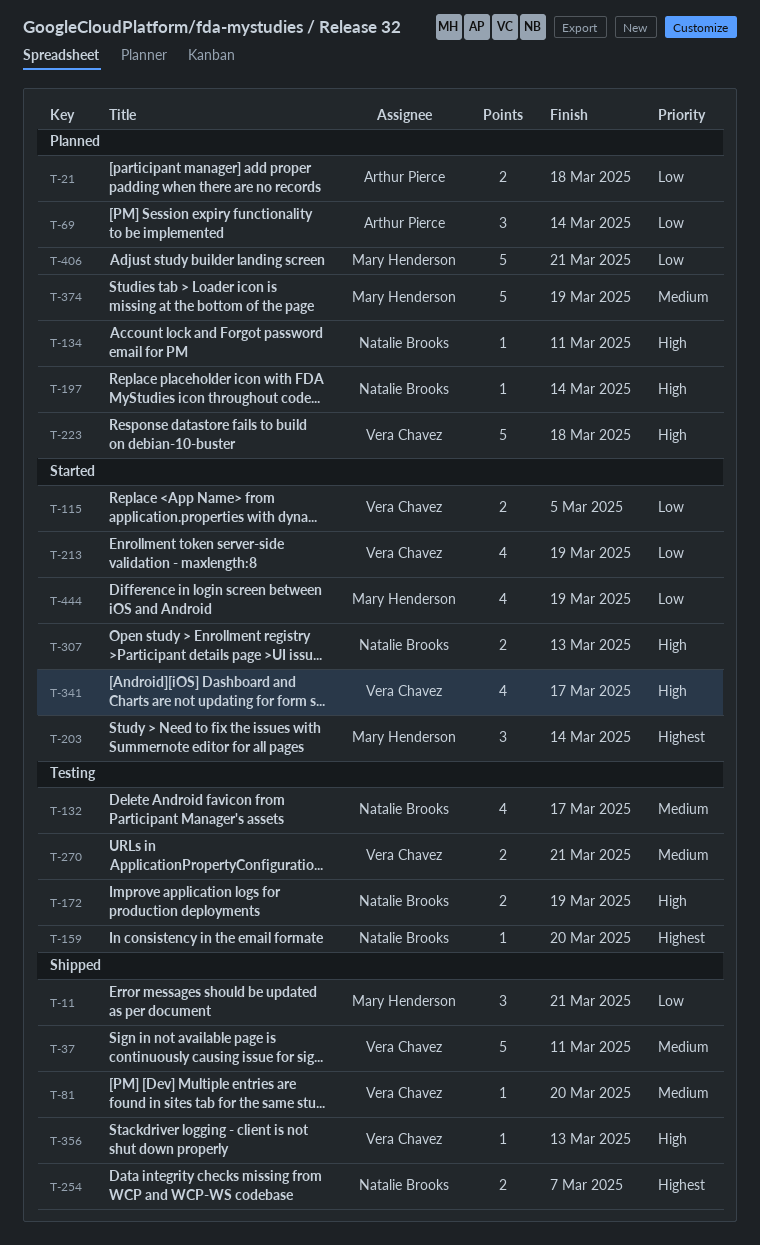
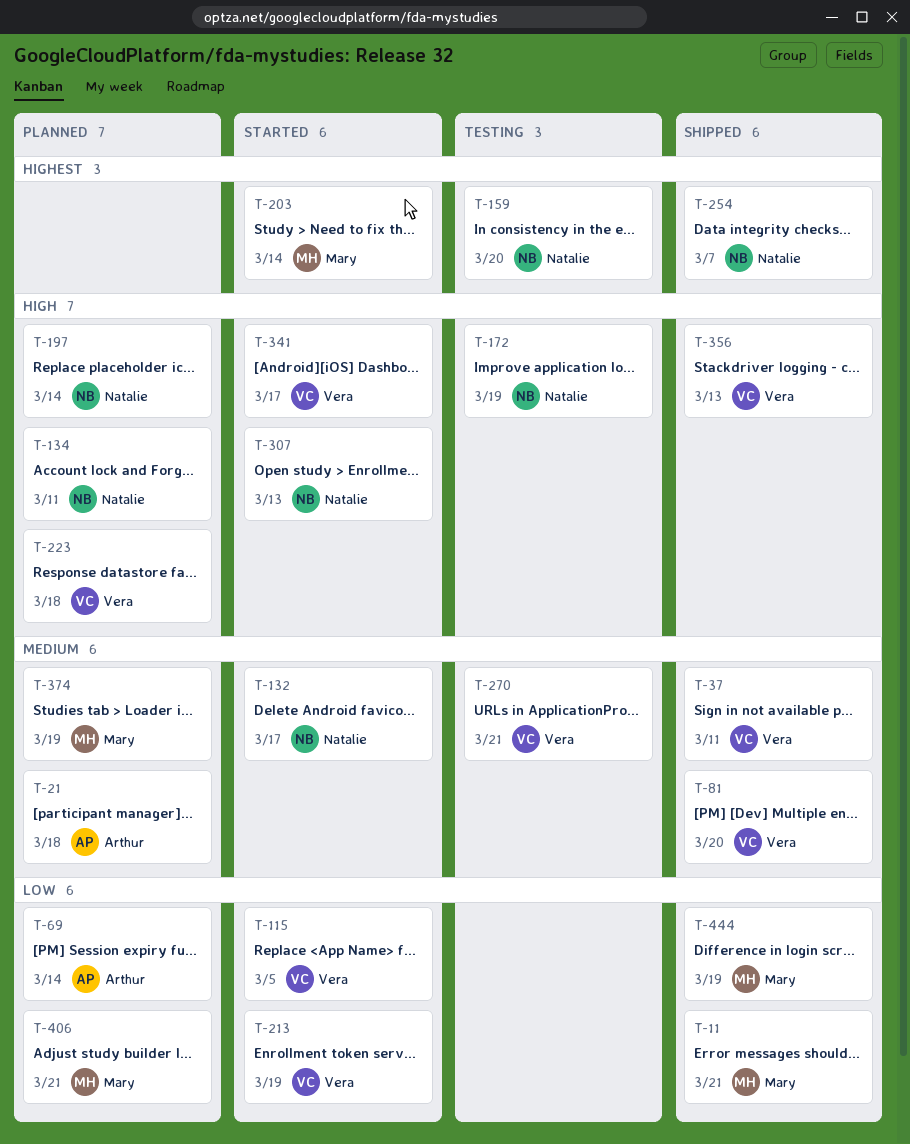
T-21, priority: Low -> Medium
T-132, status: Testing -> Started
T-444, status: Started -> Shipped

